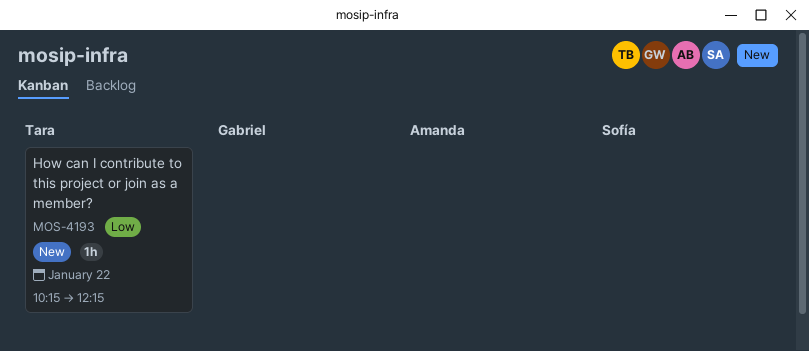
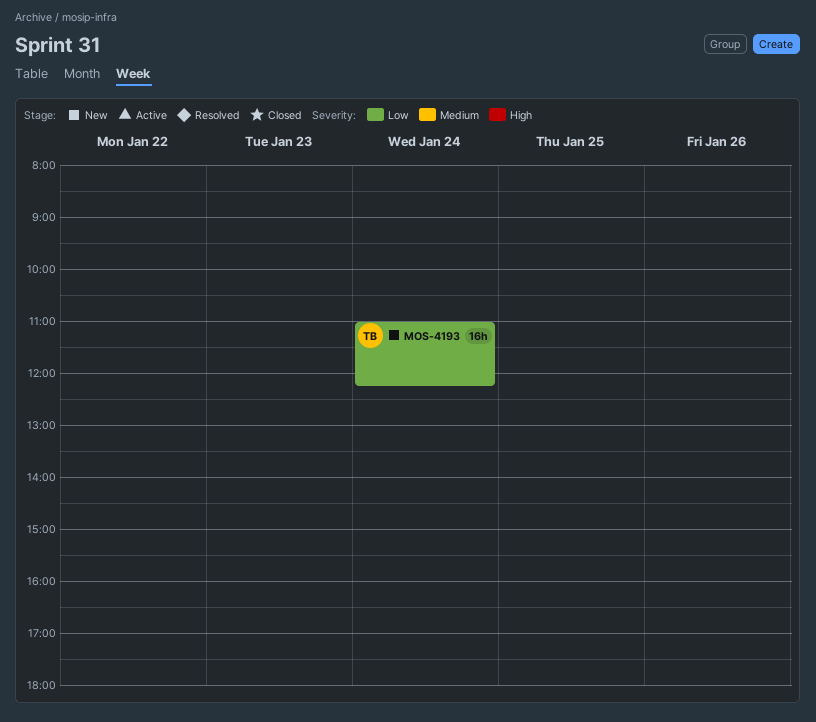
MOS-4193, estimate: 1h -> 16h
MOS-4193, day: Jan 22 -> Jan 24
MOS-4193, begins: 10:15 -> 11:00

